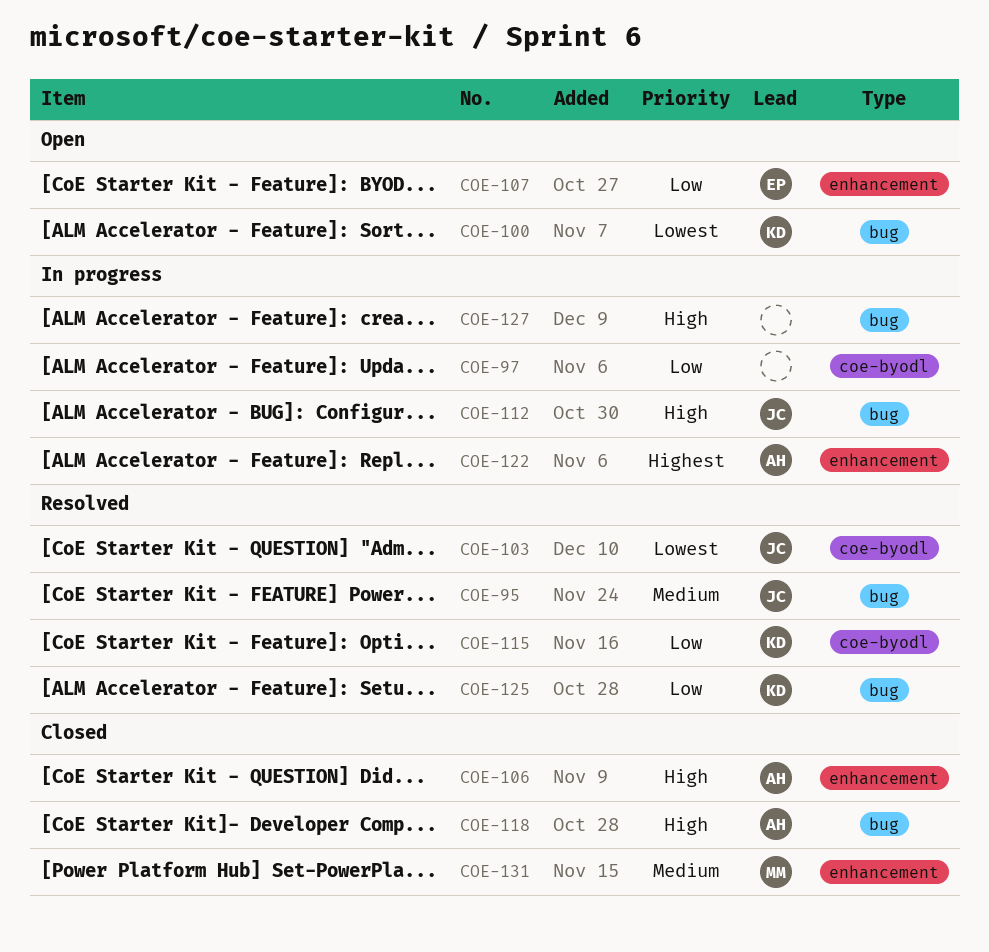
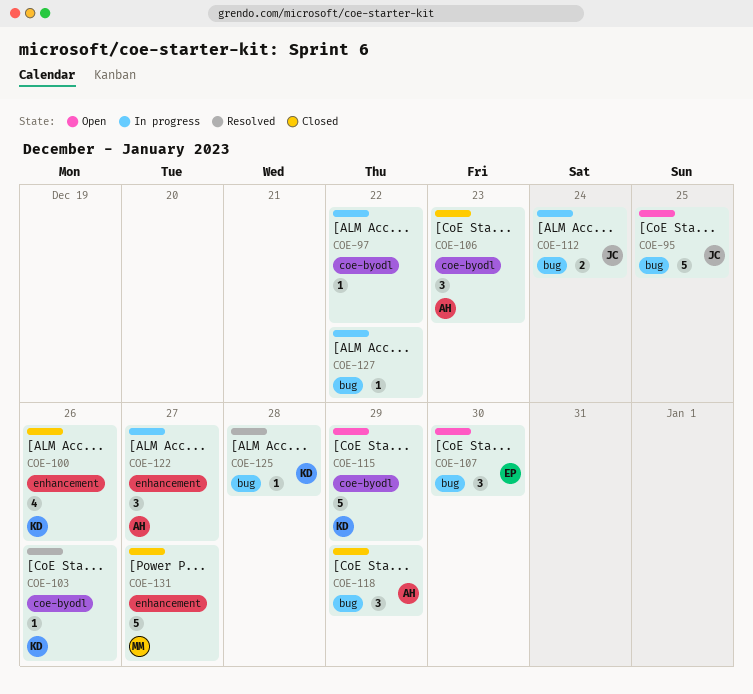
COE-95, status: Resolved -> Open
COE-100, status: Open -> Closed
COE-100, label: bug -> enhancement
COE-103, owner: JC -> KD
COE-106, label: enhancement -> coe-byodl
COE-107, label: enhancement -> bug
COE-115, status: Resolved -> Open

